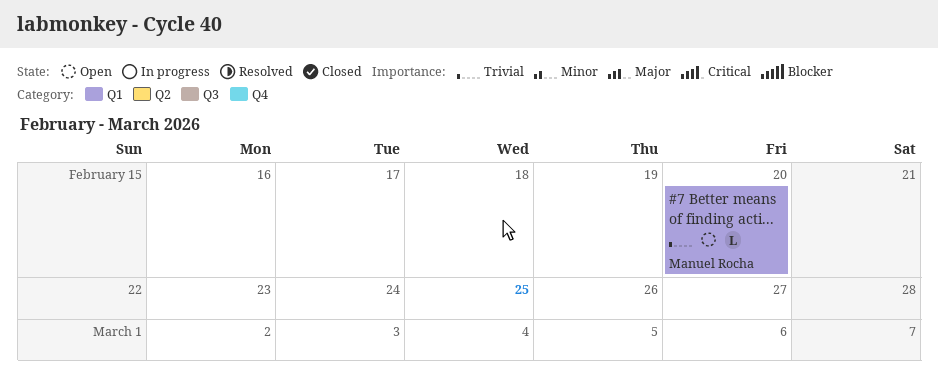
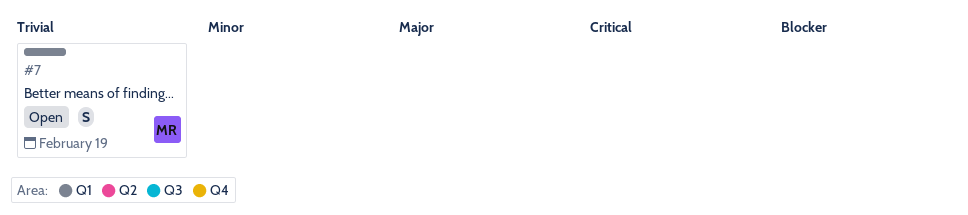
#7, estimate: L -> S
#7, due: Feb 20 -> Feb 19

